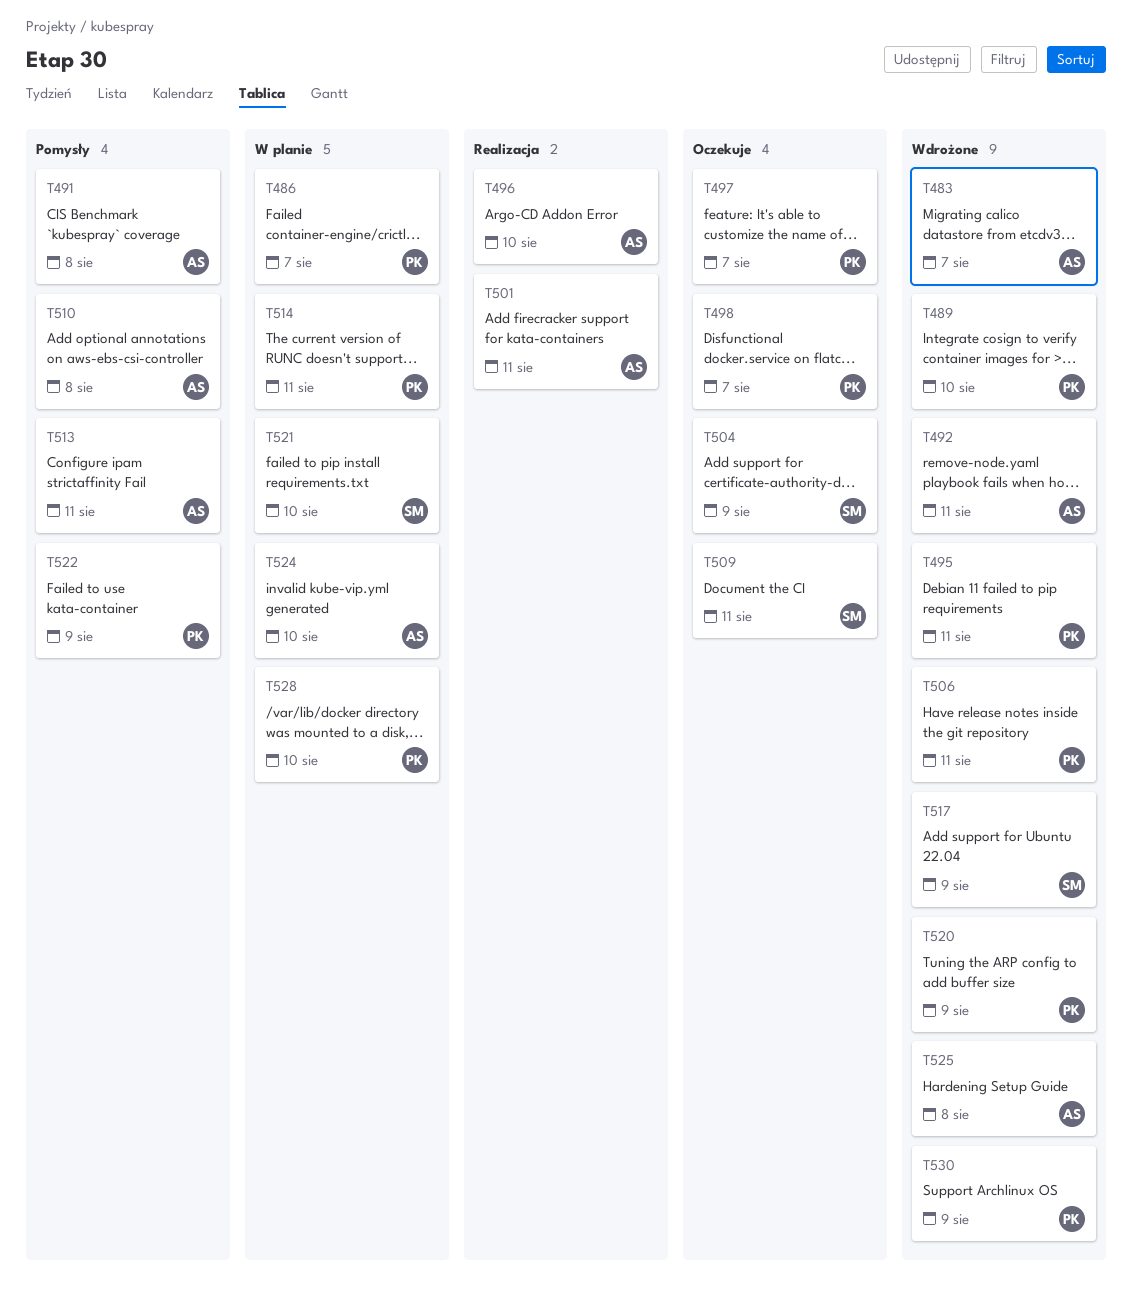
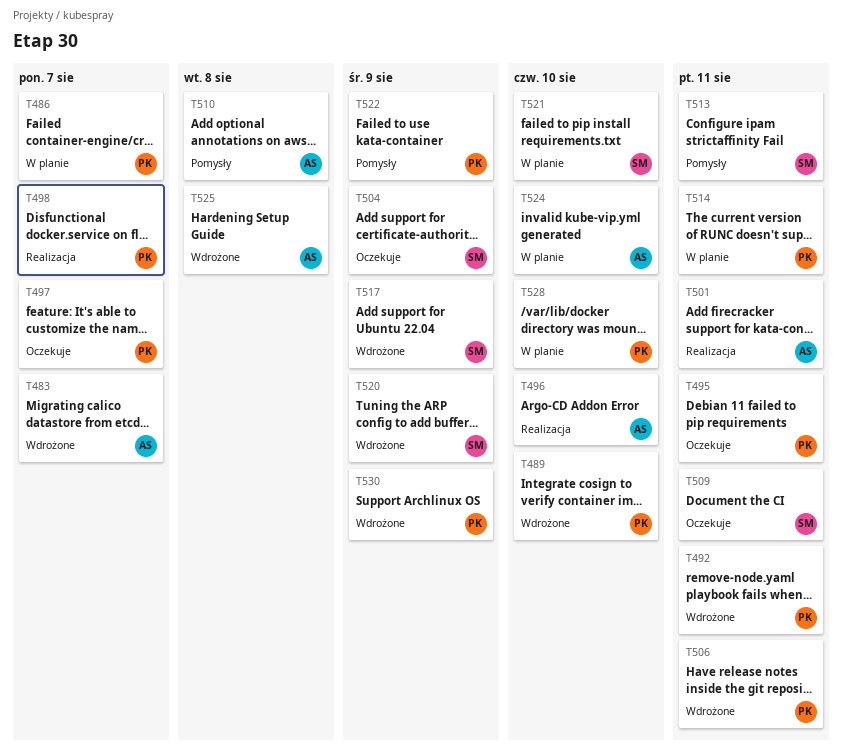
T491: present -> none
T492, owner: AS -> PK
T495, status: Wdrożone -> Oczekuje
T498, status: Oczekuje -> Realizacja
T513, owner: AS -> SM
T520, owner: PK -> SM

